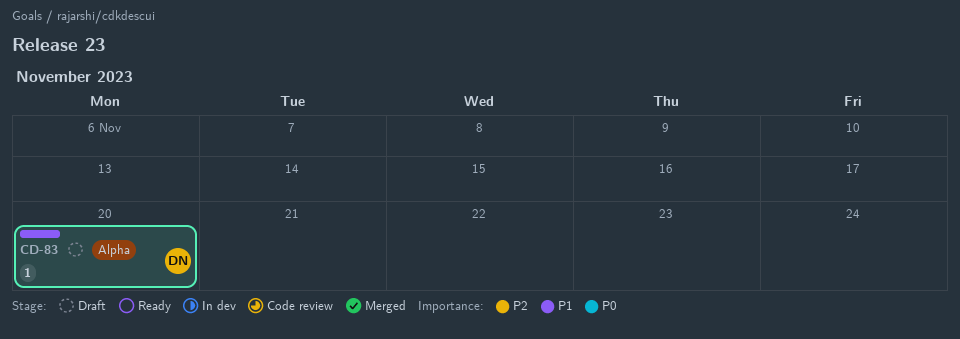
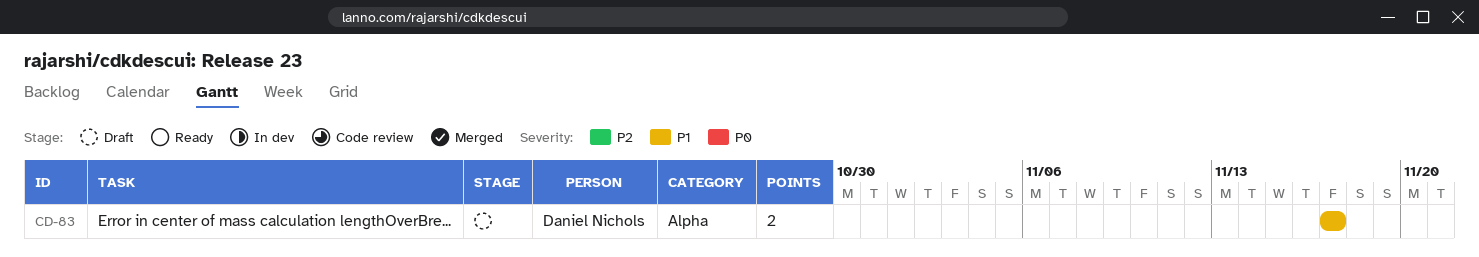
CD-83, estimate: 1 -> 2
CD-83, due: Nov 20 -> Nov 17

